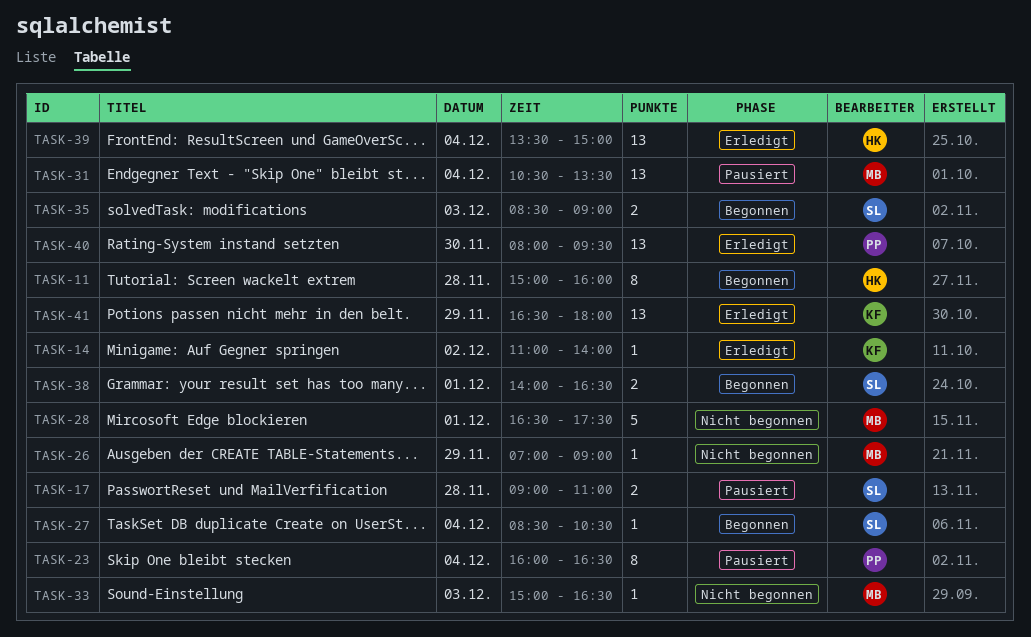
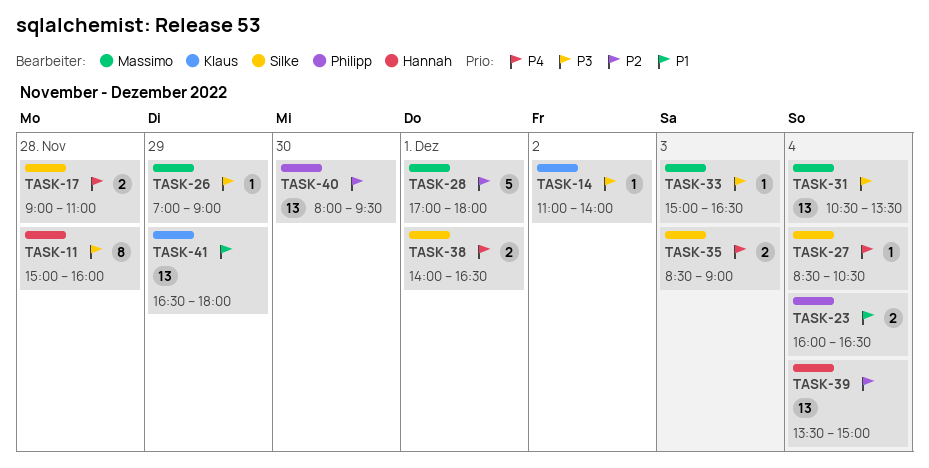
TASK-23, estimate: 8 -> 2
TASK-28, begins: 16:30 -> 17:00
TASK-28, ends: 17:30 -> 18:00

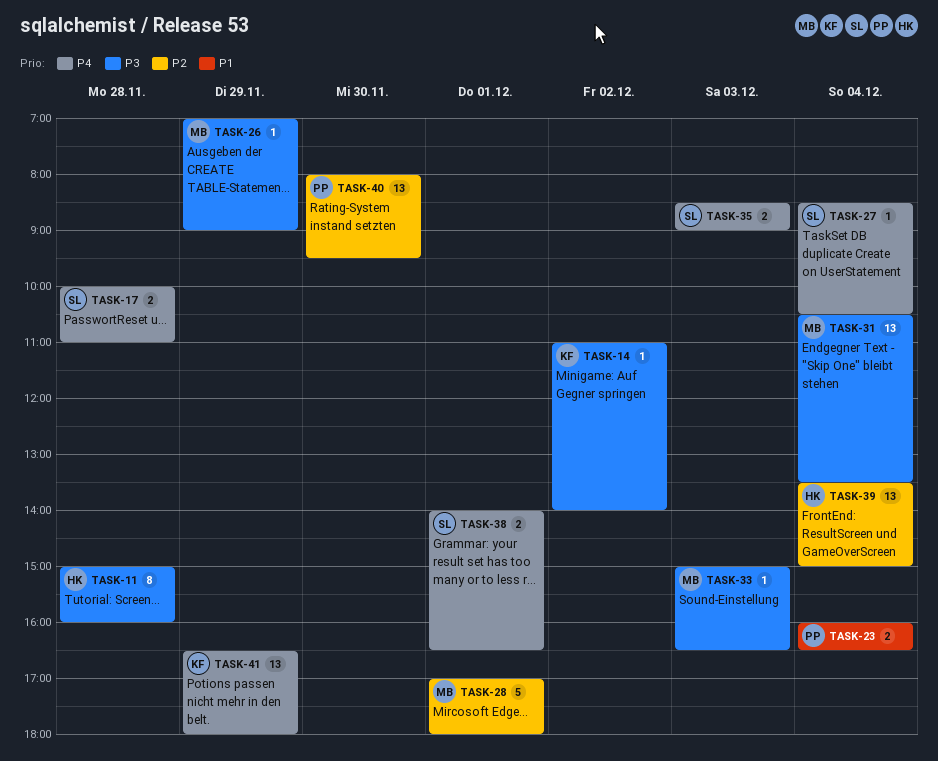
TASK-17, begins: 09:00 -> 10:00
TASK-41, priority: P1 -> P4

